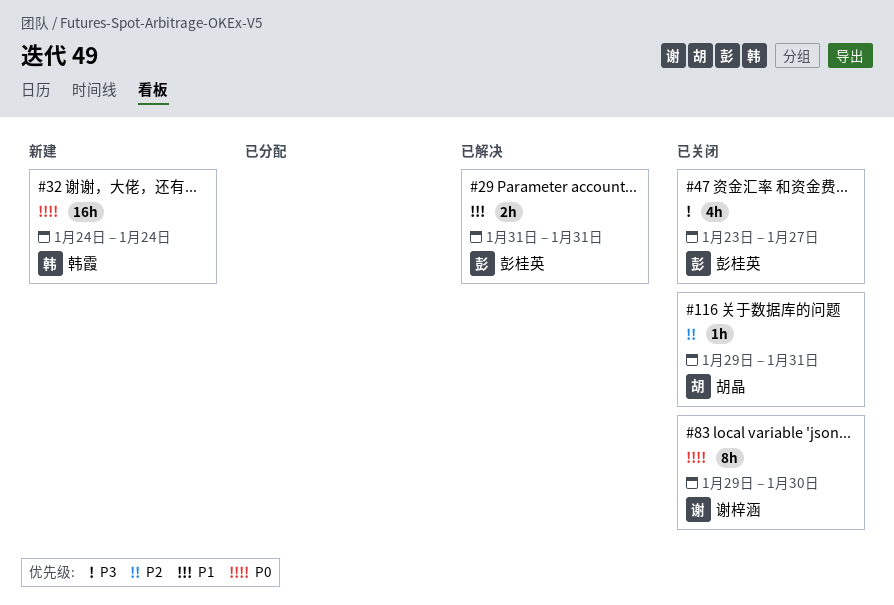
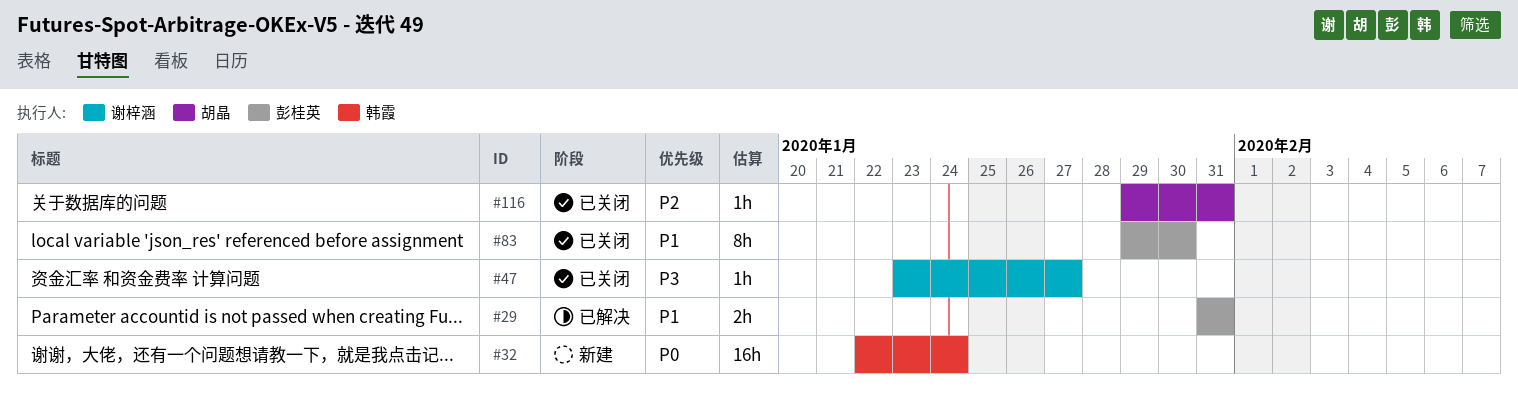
#32, start: Jan 24 -> Jan 22
#47, owner: 彭桂英 -> 谢梓涵
#47, estimate: 4h -> 1h
#83, owner: 谢梓涵 -> 彭桂英
#83, priority: P0 -> P1

